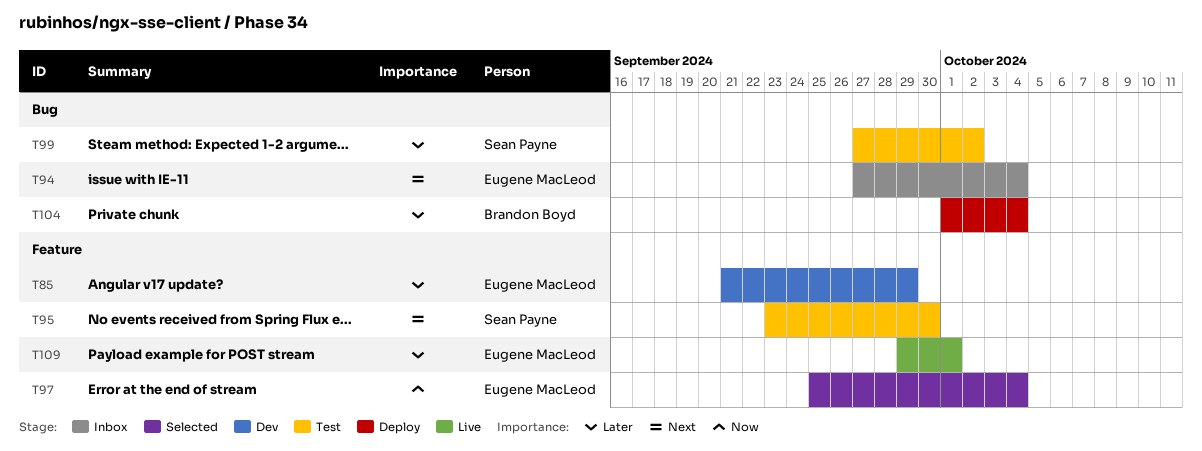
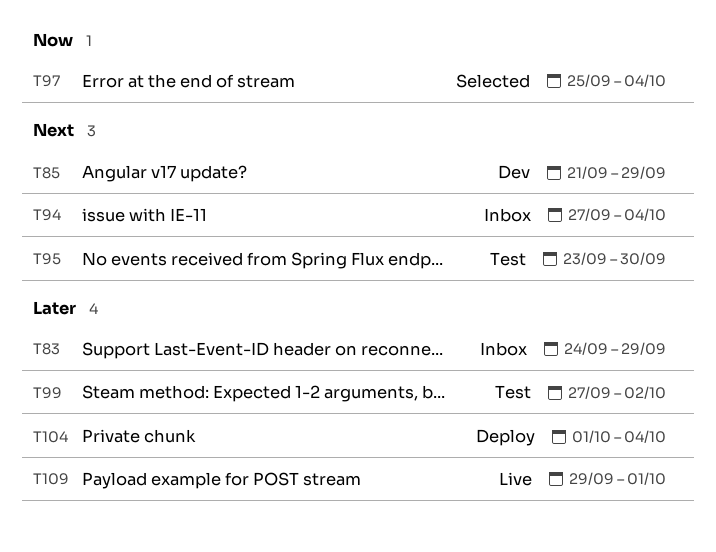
T83: none -> present
T85, priority: Later -> Next

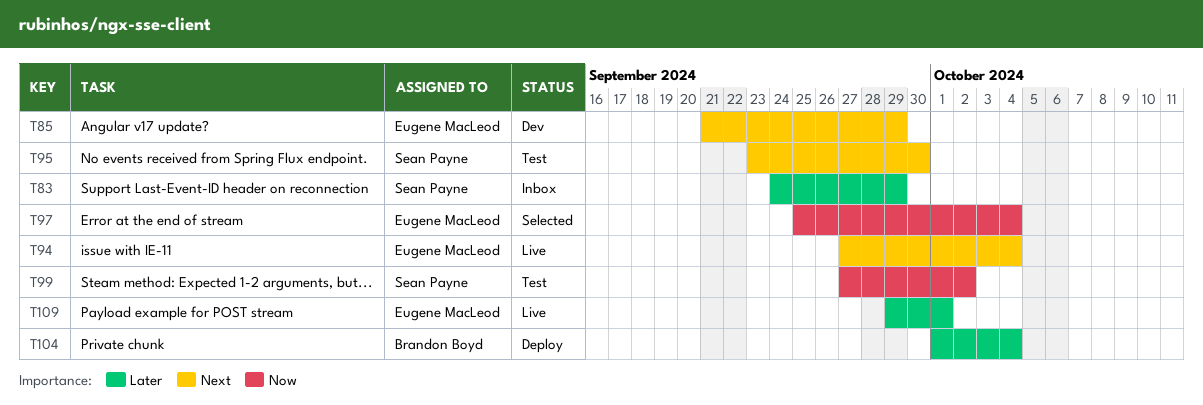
T94, status: Inbox -> Live
T99, priority: Later -> Now

